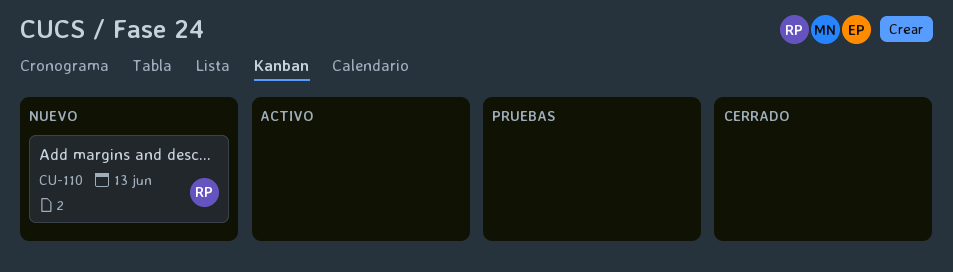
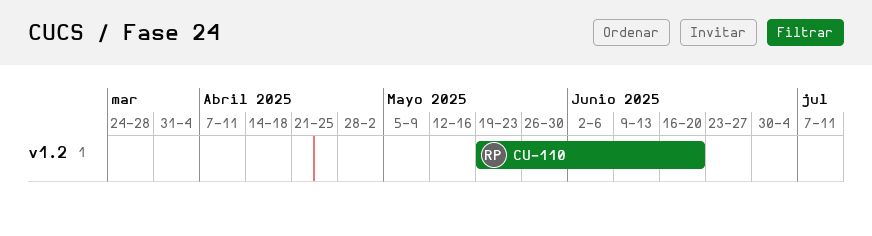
CU-110, due: Jun 13 -> Jun 20

